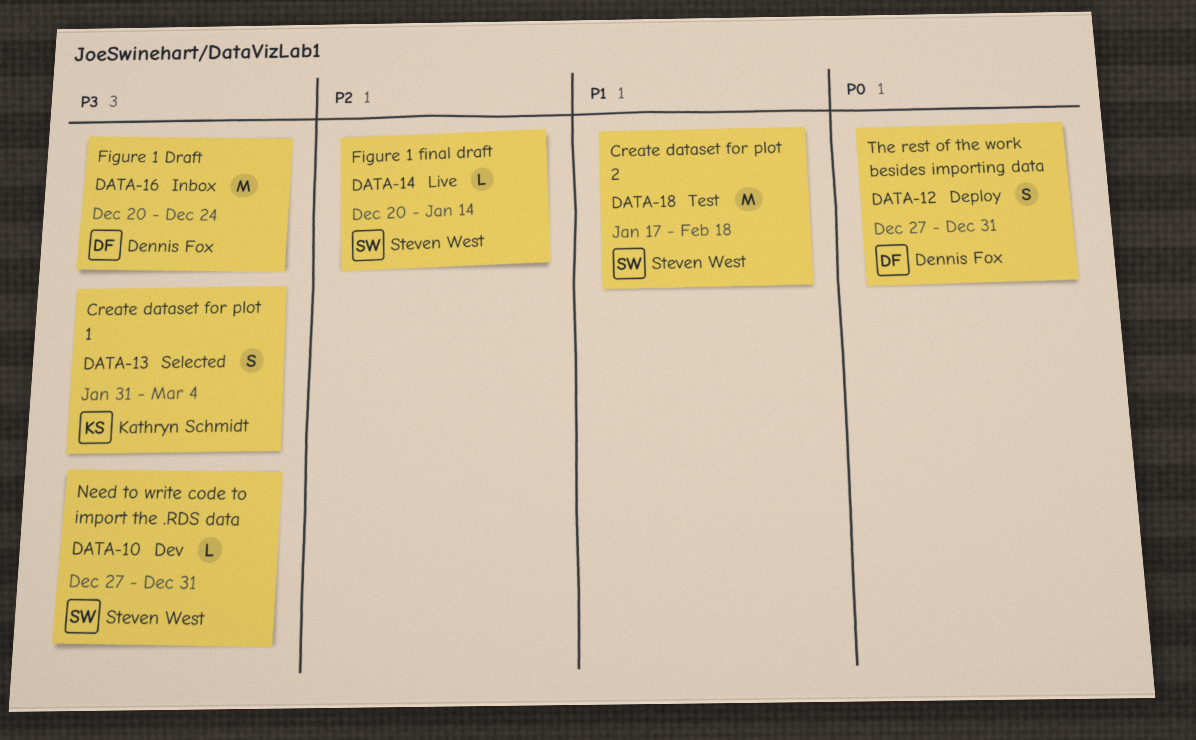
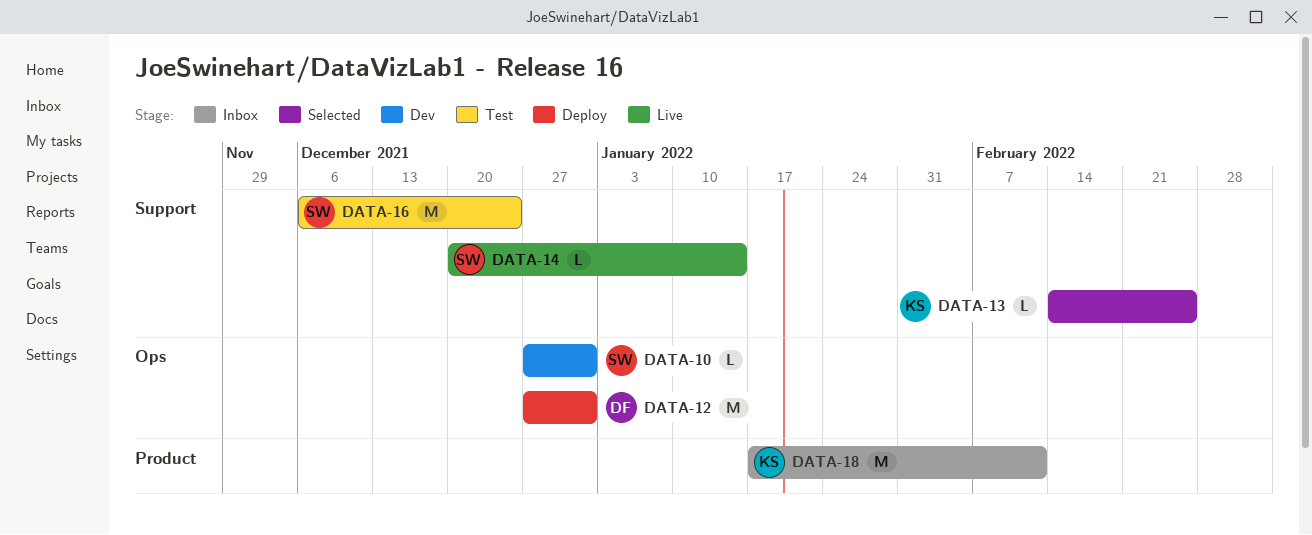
DATA-12, estimate: S -> M
DATA-13, estimate: S -> L
DATA-13, start: Jan 31 -> Feb 14
DATA-13, due: Mar 4 -> Feb 25
DATA-16, status: Inbox -> Test
DATA-16, owner: Dennis Fox -> Steven West
DATA-16, start: Dec 20 -> Dec 6
DATA-18, status: Test -> Inbox
DATA-18, owner: Steven West -> Kathryn Schmidt
DATA-18, due: Feb 18 -> Feb 11

